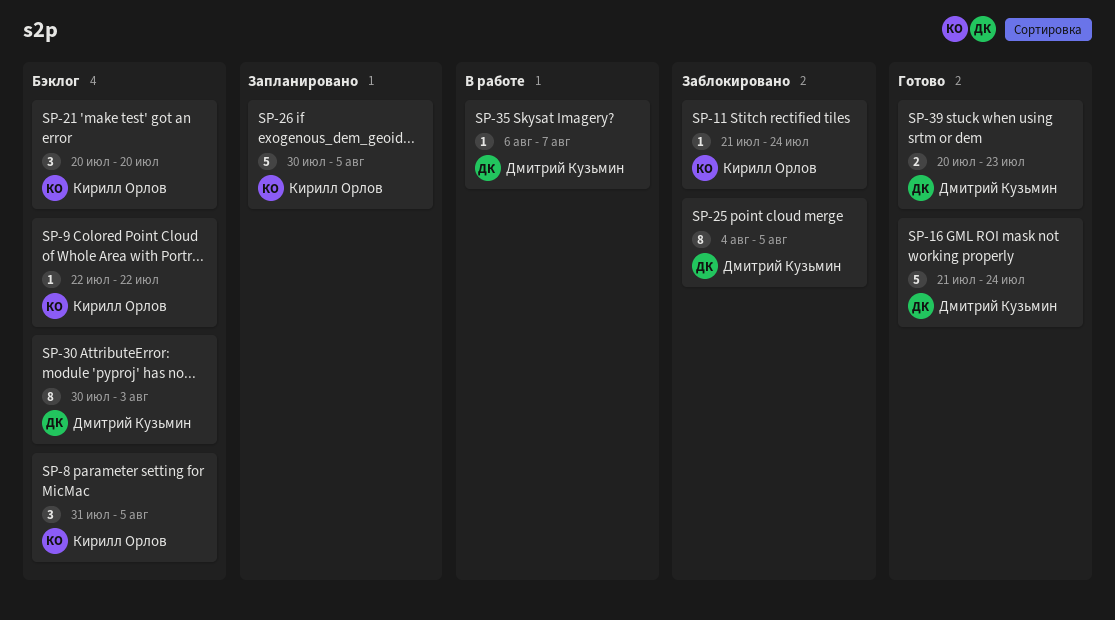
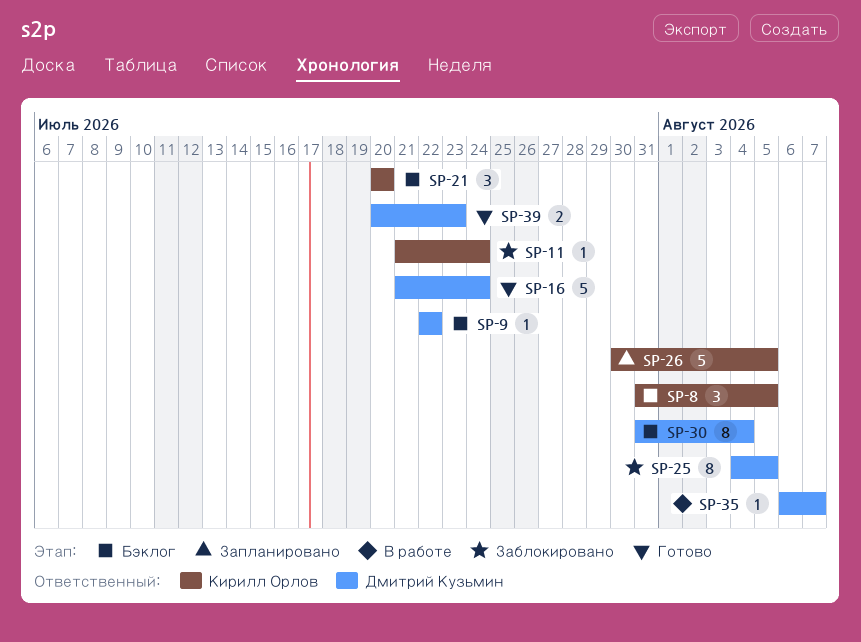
SP-9, owner: Кирилл Орлов -> Дмитрий Кузьмин
SP-30, start: Jul 30 -> Jul 31
SP-30, due: Aug 3 -> Aug 4

